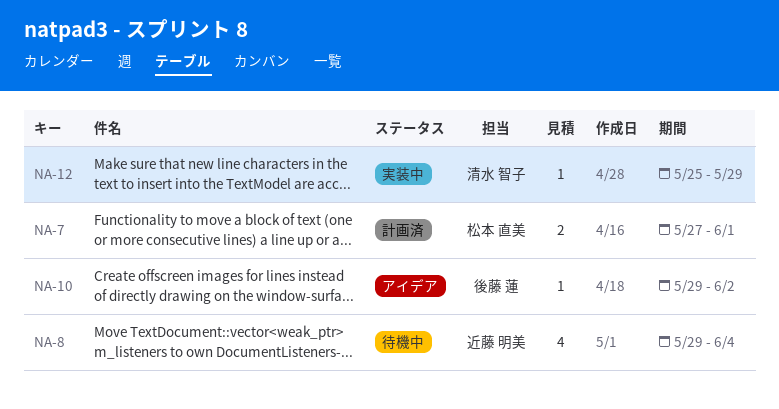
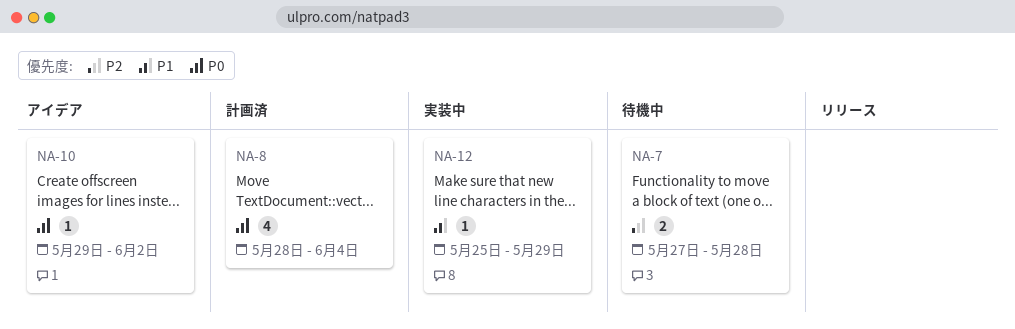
NA-7, status: 計画済 -> 待機中
NA-7, due: Jun 1 -> May 28
NA-8, status: 待機中 -> 計画済
NA-8, start: May 29 -> May 28

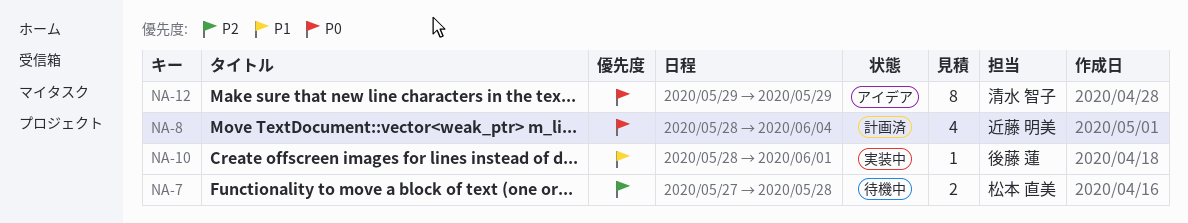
NA-10, status: アイデア -> 実装中
NA-10, priority: P0 -> P1
NA-10, start: May 29 -> May 28
NA-10, due: Jun 2 -> Jun 1
NA-12, status: 実装中 -> アイデア
NA-12, priority: P1 -> P0
NA-12, estimate: 1 -> 8
NA-12, start: May 25 -> May 29

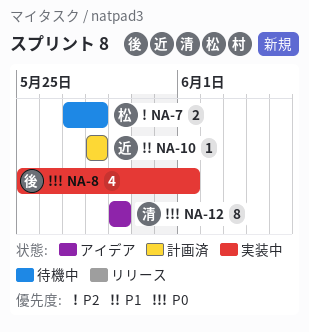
NA-8, status: 計画済 -> 実装中
NA-8, owner: 近藤 明美 -> 後藤 蓮
NA-8, start: May 28 -> May 25
NA-8, due: Jun 4 -> Jun 1
NA-10, status: 実装中 -> 計画済
NA-10, owner: 後藤 蓮 -> 近藤 明美
NA-10, due: Jun 1 -> May 28

